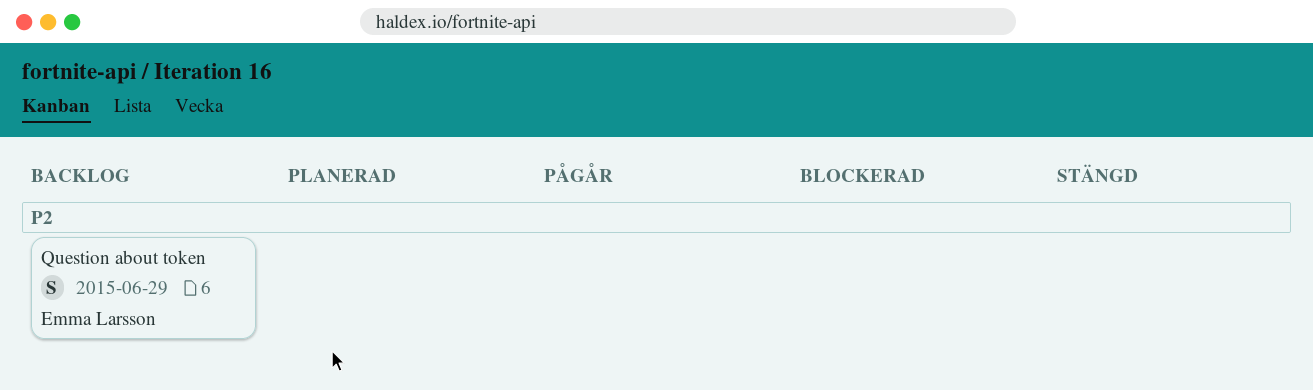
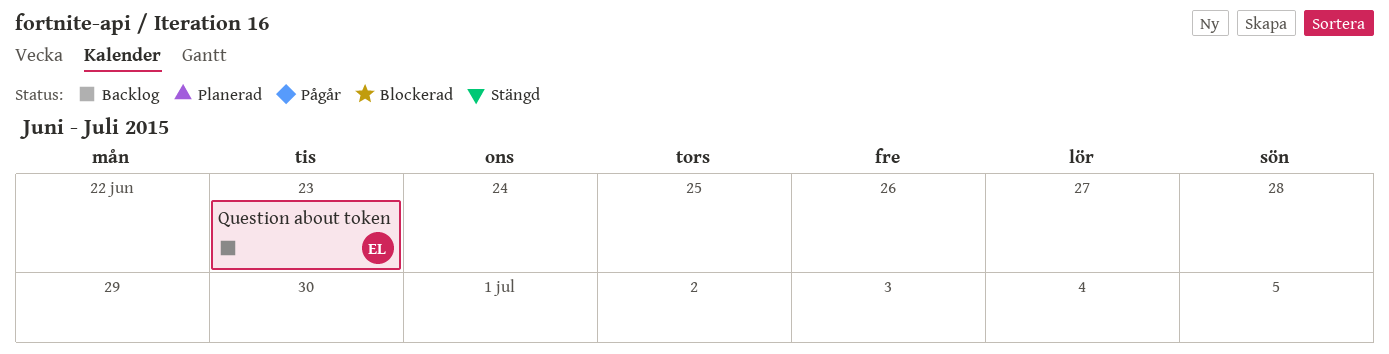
Question about token, due: Jun 29 -> Jun 23

